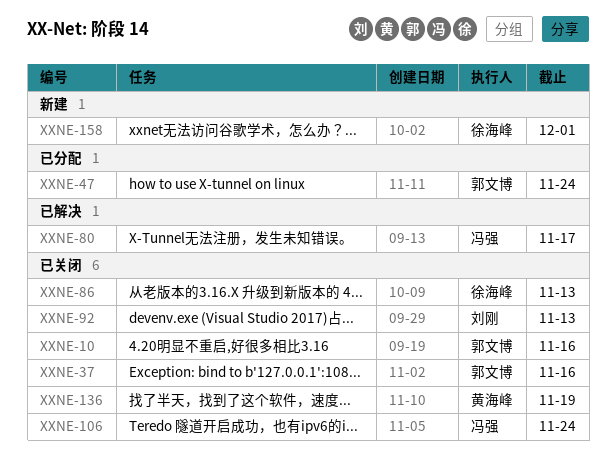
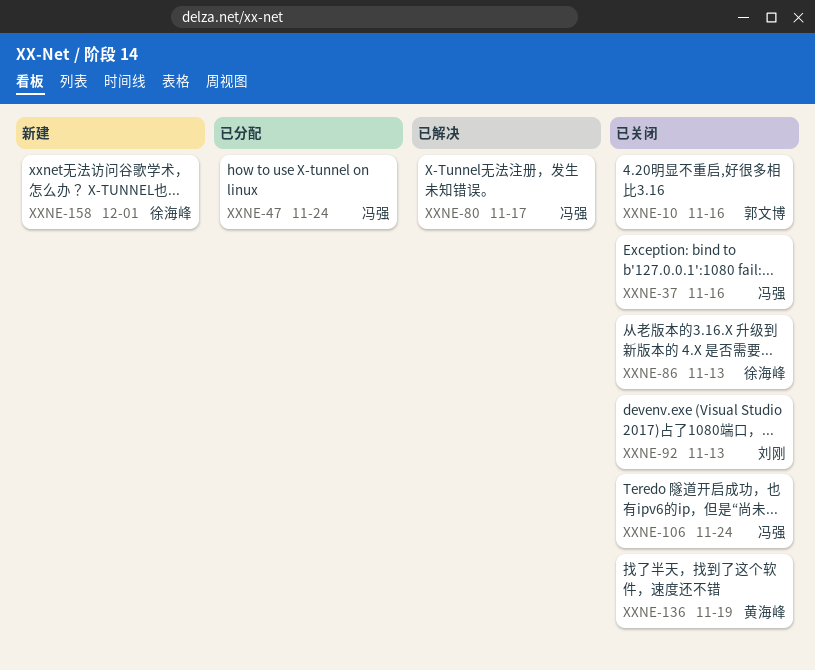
XXNE-37, owner: 郭文博 -> 冯强
XXNE-47, owner: 郭文博 -> 冯强

